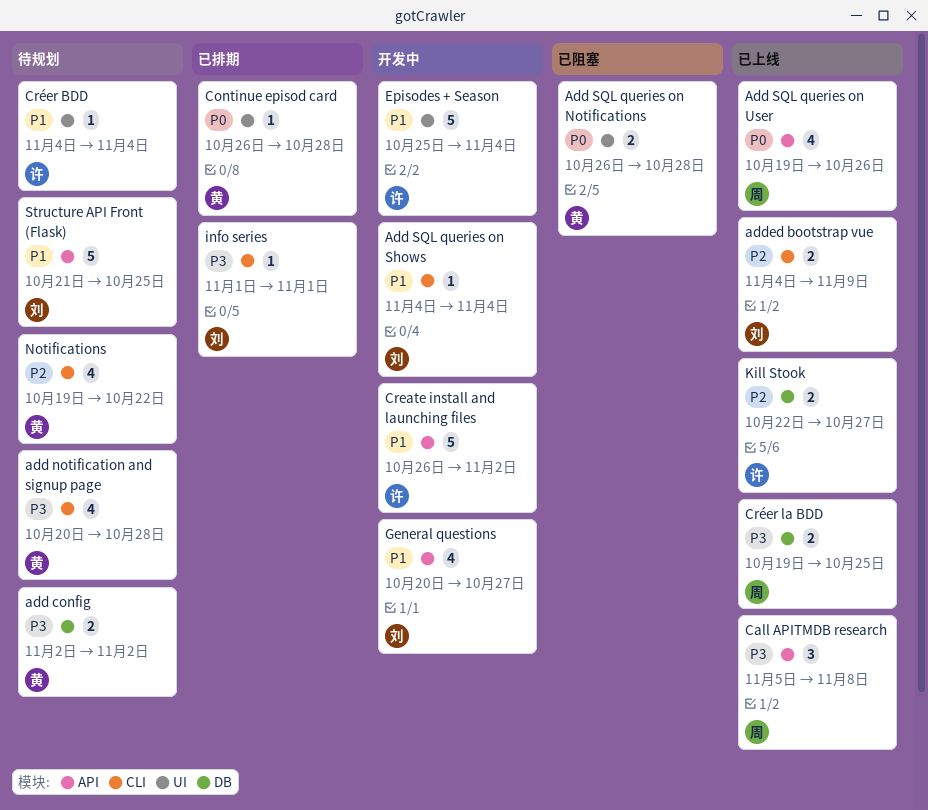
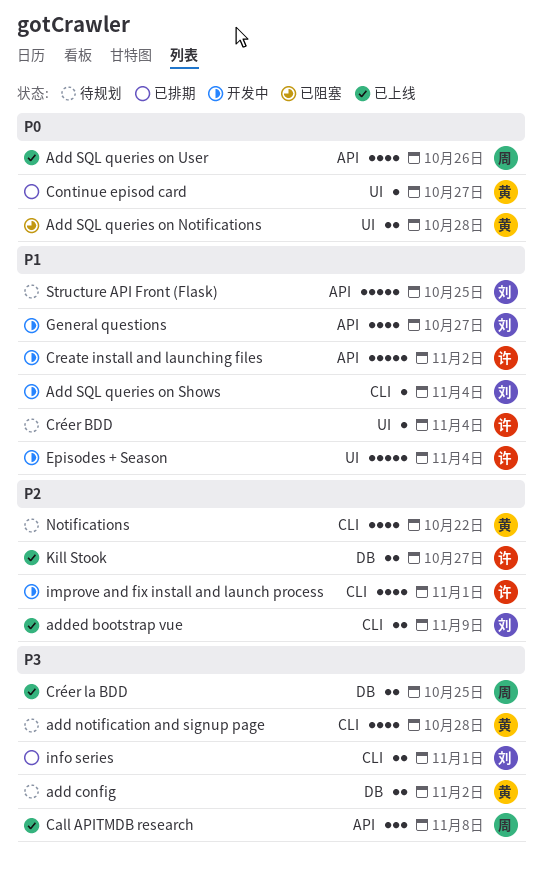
Continue episod card, due: Oct 28 -> Oct 27
improve and fix install and launch process: none -> present
info series, estimate: 1 -> 2

